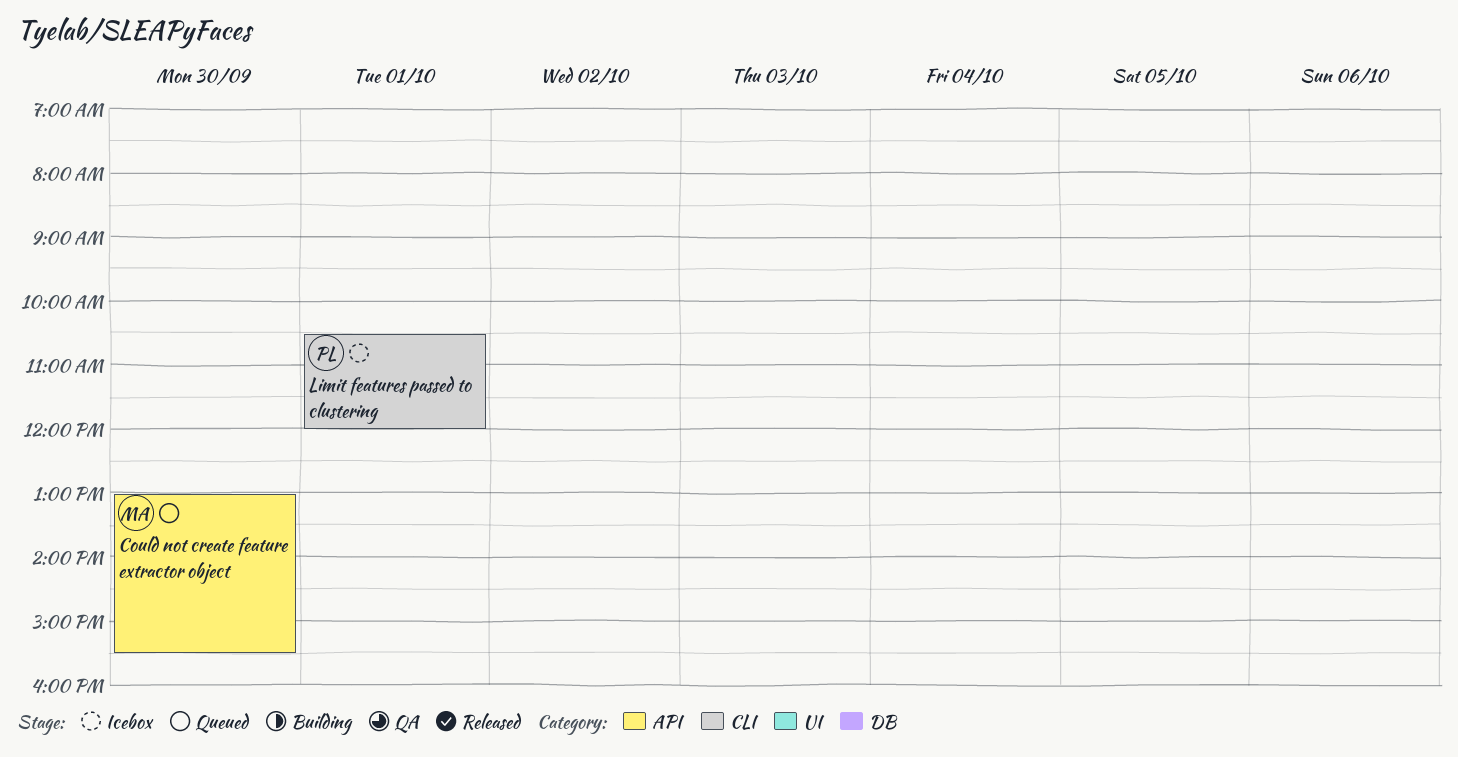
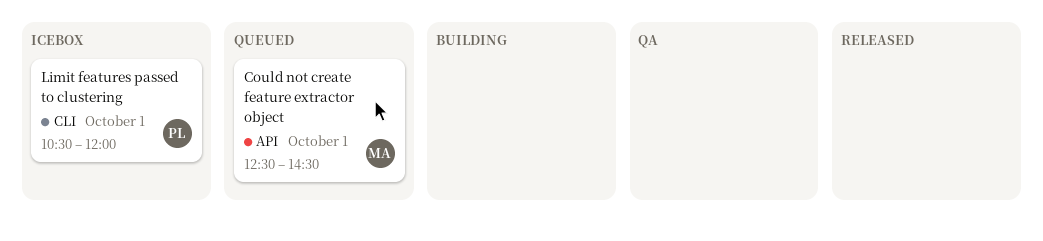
Could not create feature extractor object, day: Sep 30 -> Oct 1
Could not create feature extractor object, begins: 13:00 -> 12:30
Could not create feature extractor object, ends: 15:30 -> 14:30

